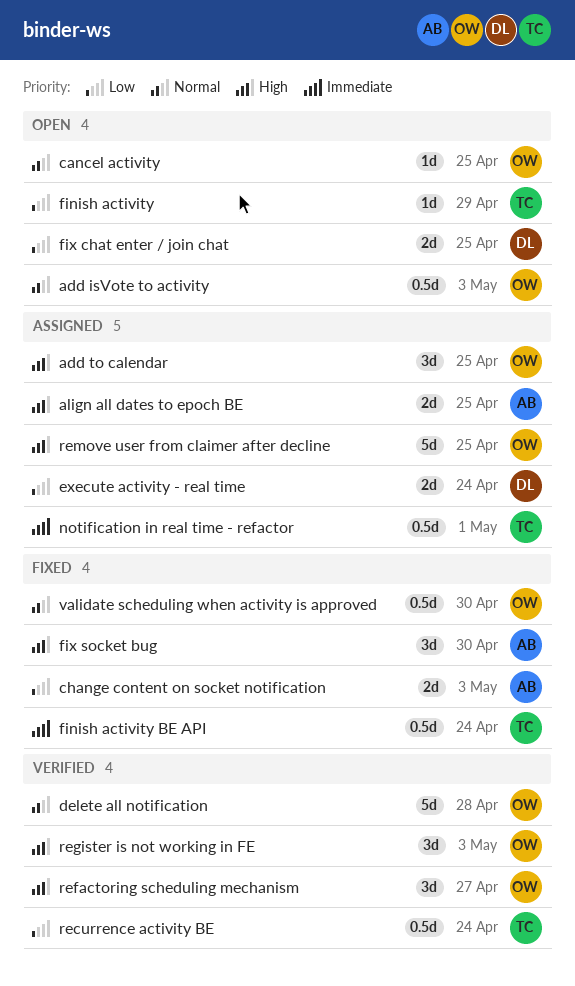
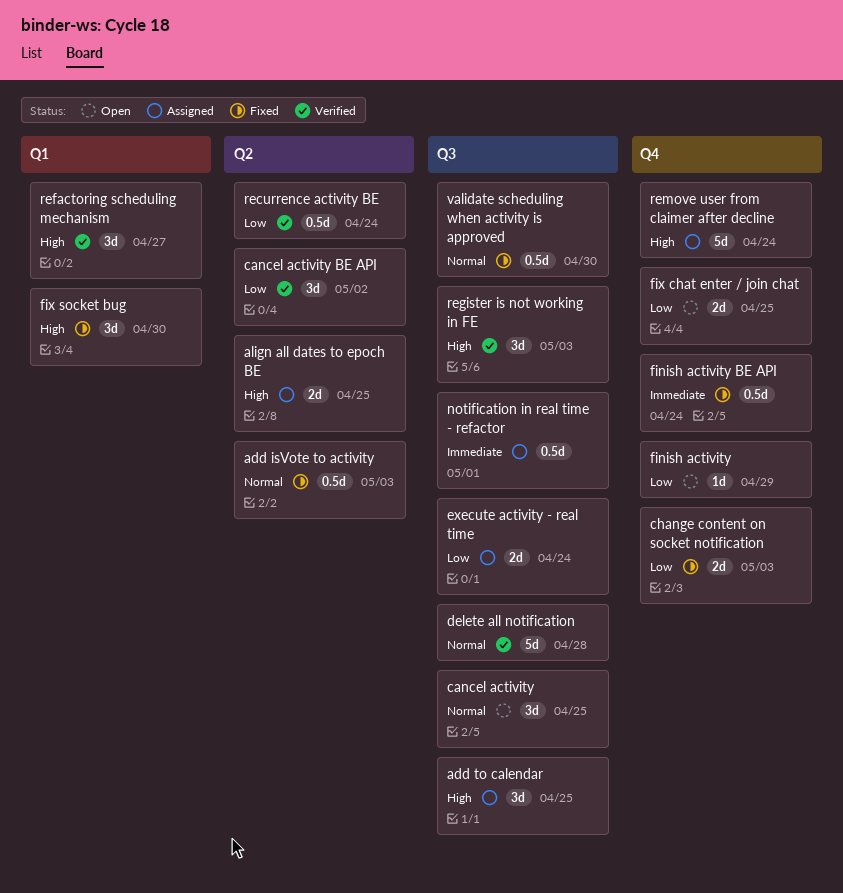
add isVote to activity, status: Open -> Fixed
cancel activity, estimate: 1d -> 3d
cancel activity BE API: none -> present
remove user from claimer after decline, due: Apr 25 -> Apr 24

